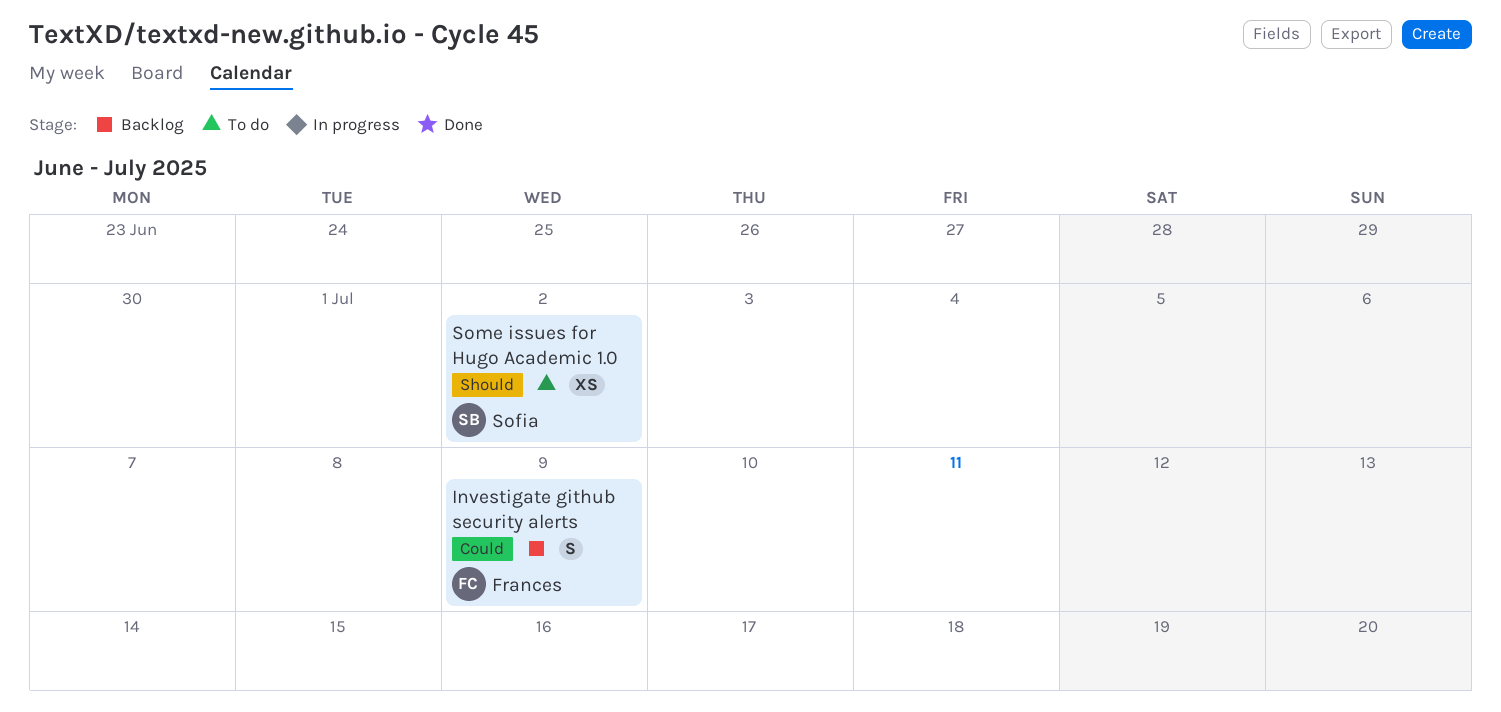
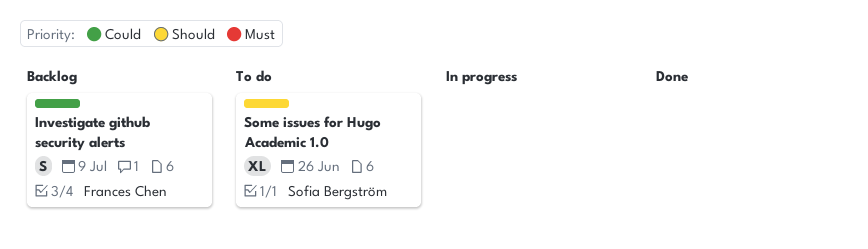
Some issues for Hugo Academic 1.0, estimate: XS -> XL
Some issues for Hugo Academic 1.0, due: Jul 2 -> Jun 26

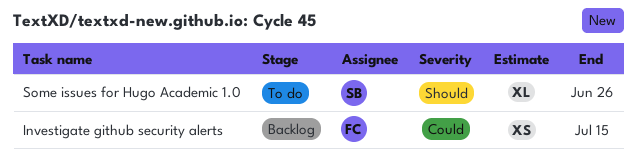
Investigate github security alerts, estimate: S -> XS
Investigate github security alerts, due: Jul 9 -> Jul 15

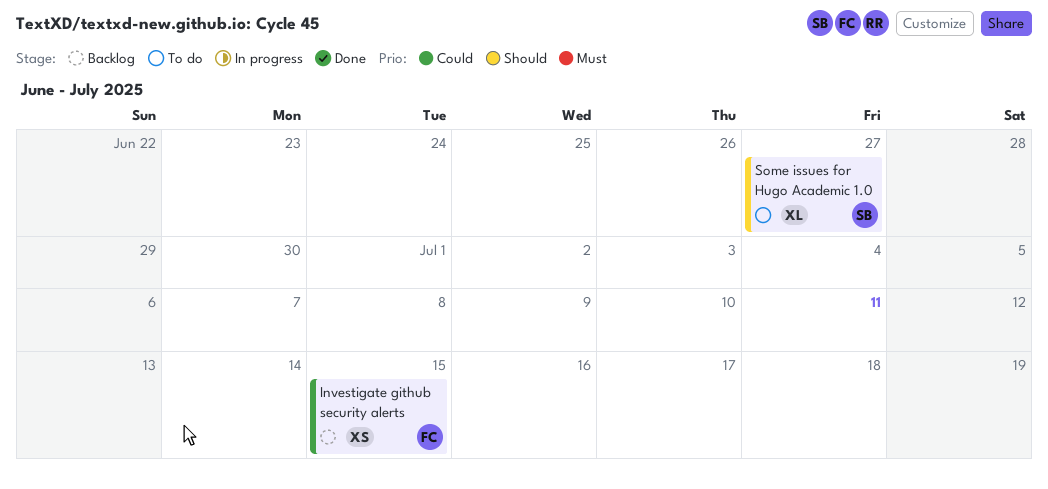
Some issues for Hugo Academic 1.0, due: Jun 26 -> Jun 27

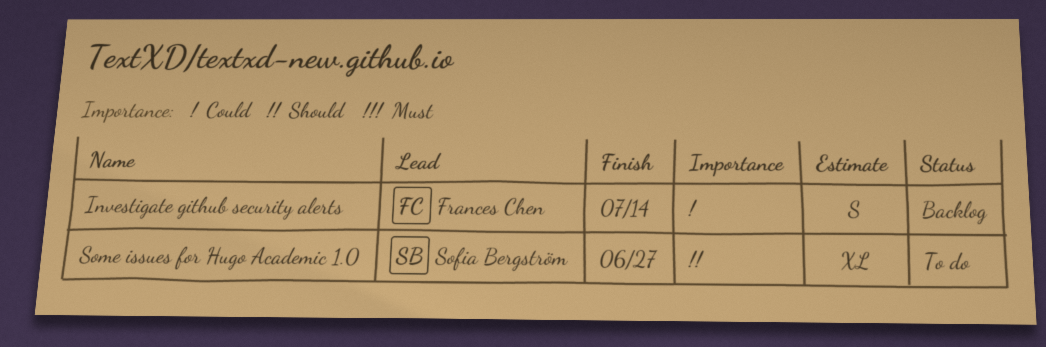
Investigate github security alerts, estimate: XS -> S
Investigate github security alerts, due: Jul 15 -> Jul 14

